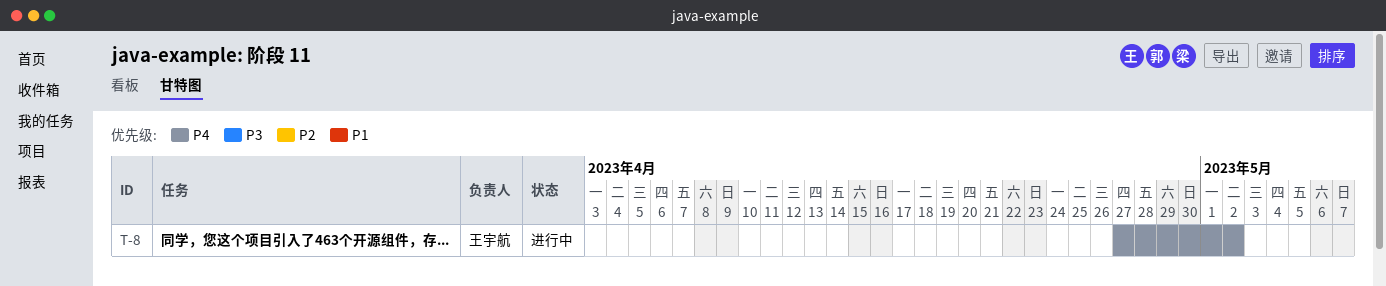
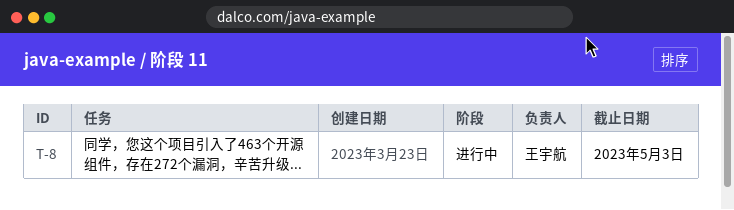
T-8, due: May 2 -> May 3

